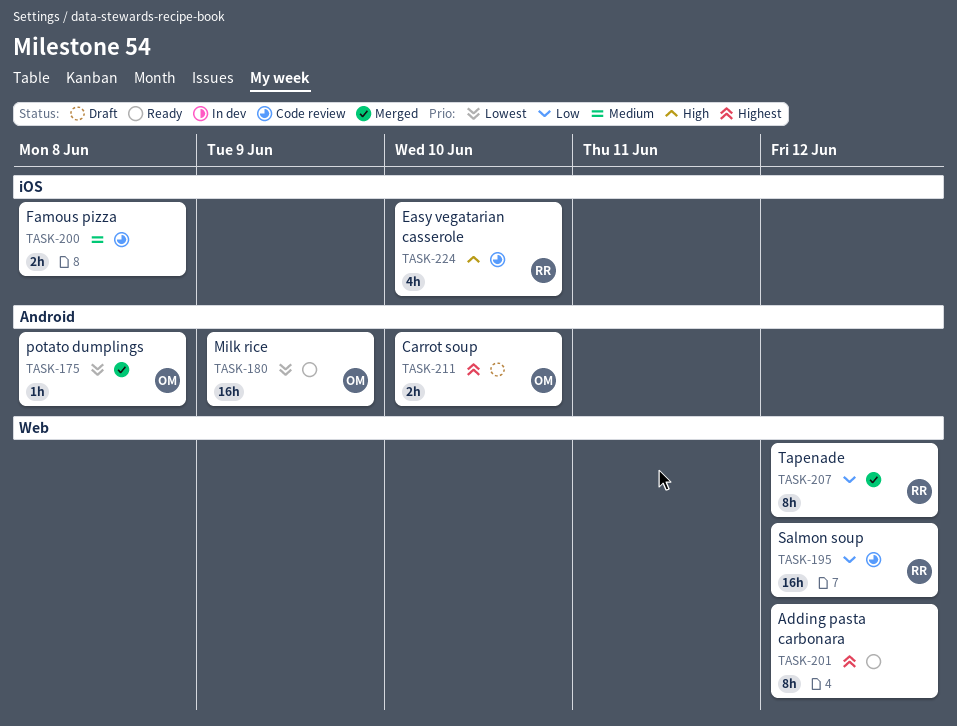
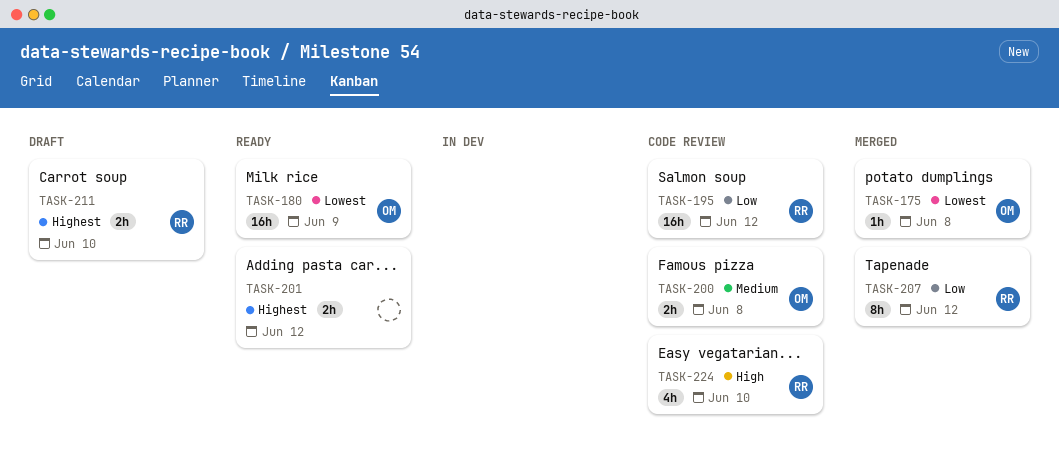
TASK-200, owner: none -> OM
TASK-201, estimate: 8h -> 2h
TASK-211, owner: OM -> RR

